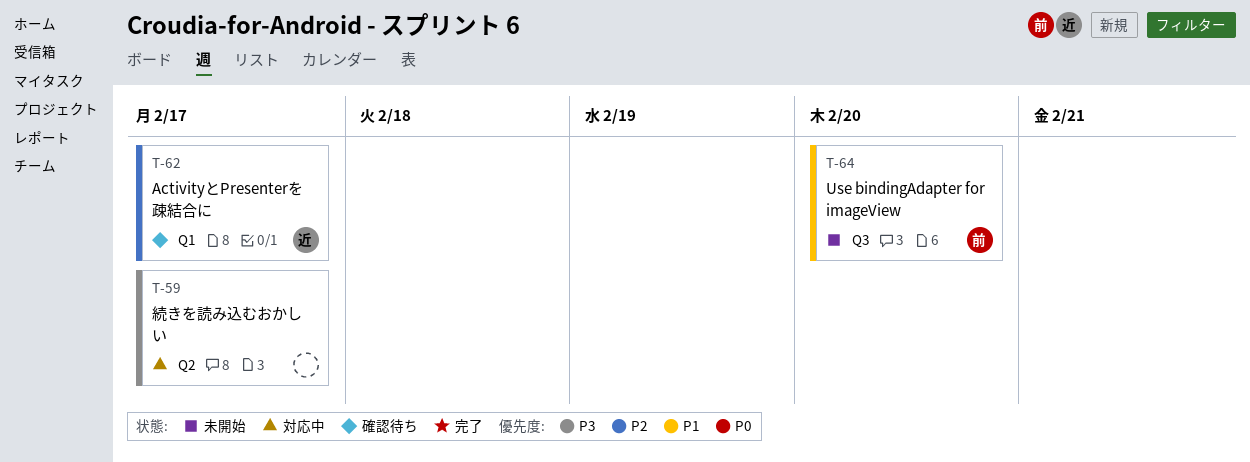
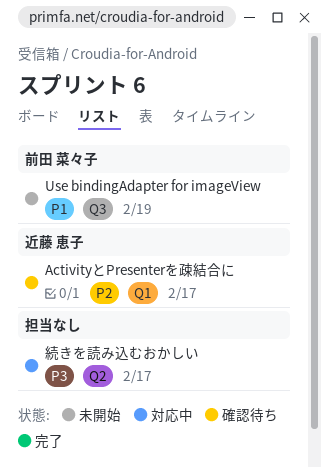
Use bindingAdapter for imageView, due: Feb 20 -> Feb 19

